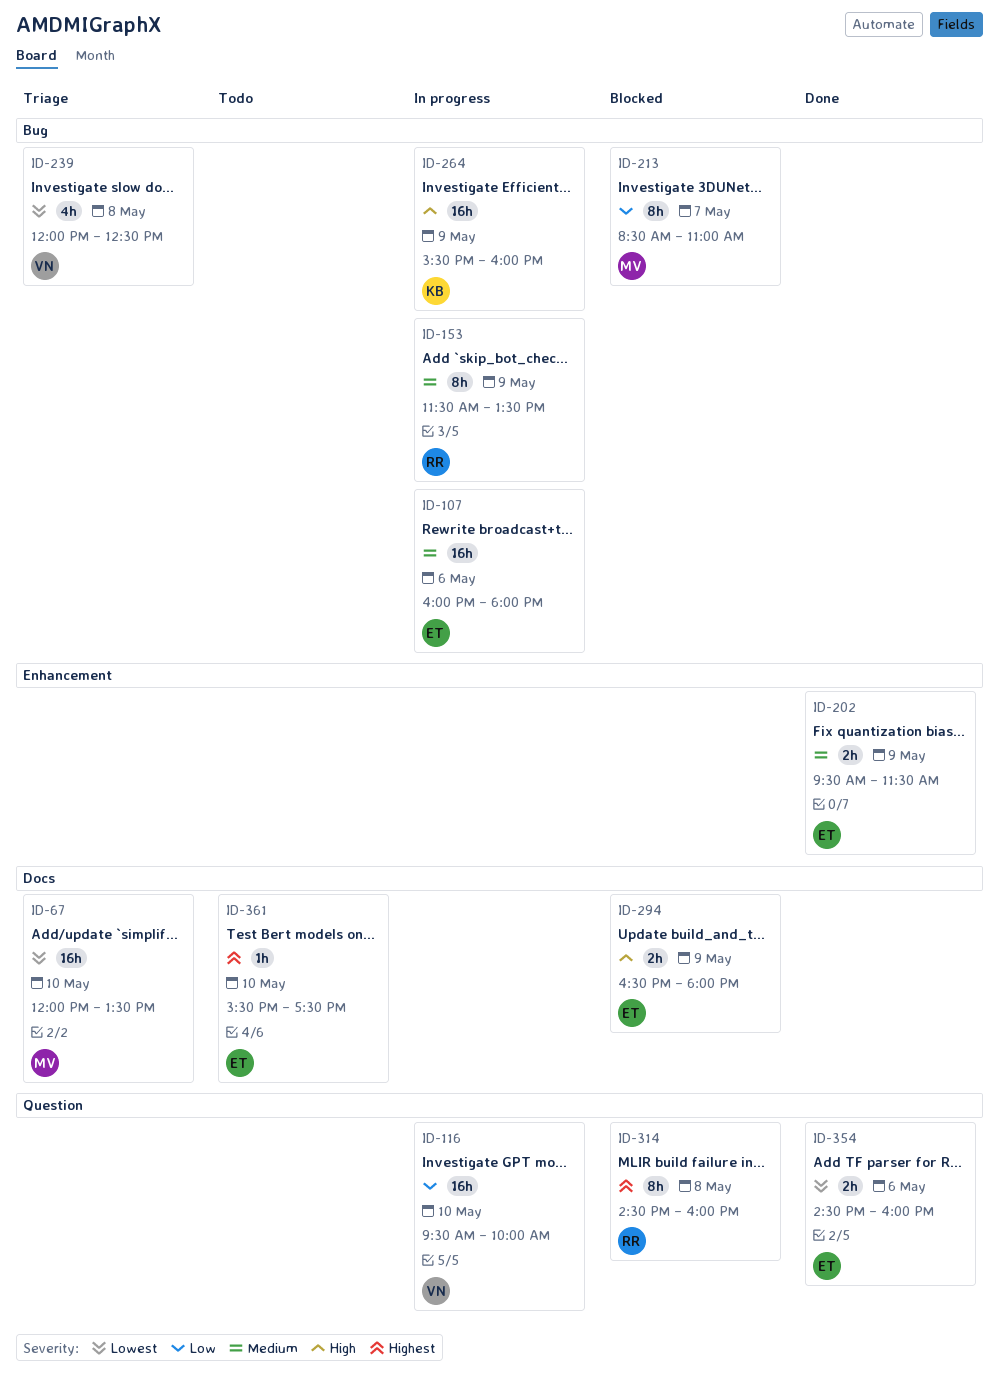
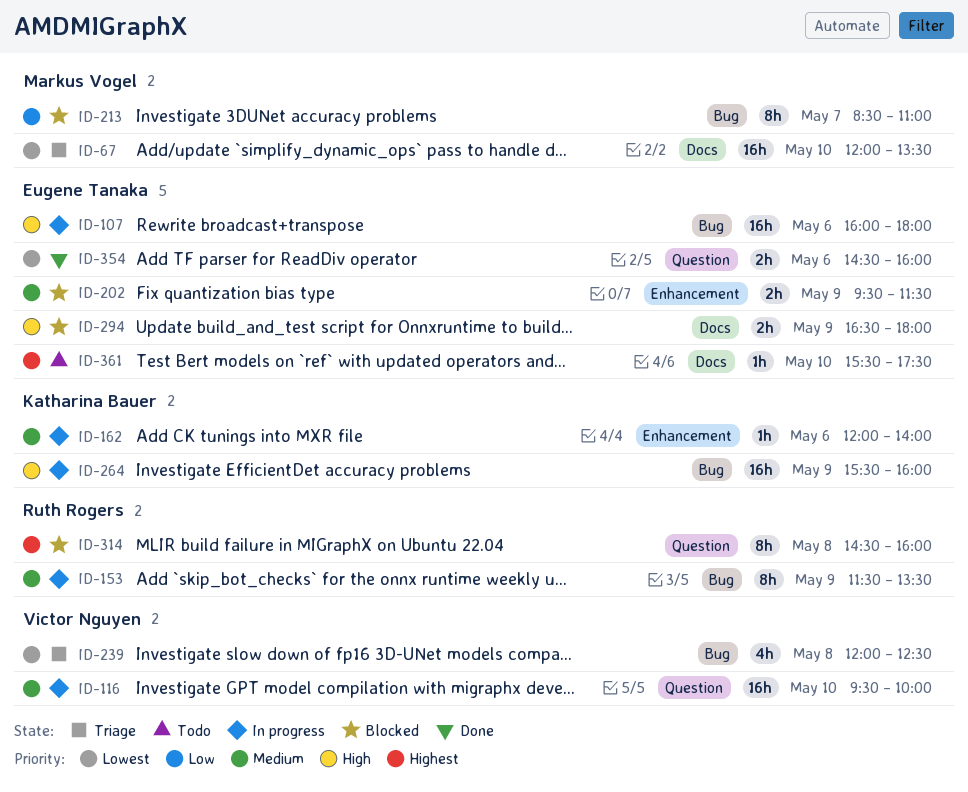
ID-107, priority: Medium -> High
ID-116, priority: Low -> Medium
ID-162: none -> present
ID-202, status: Done -> Blocked

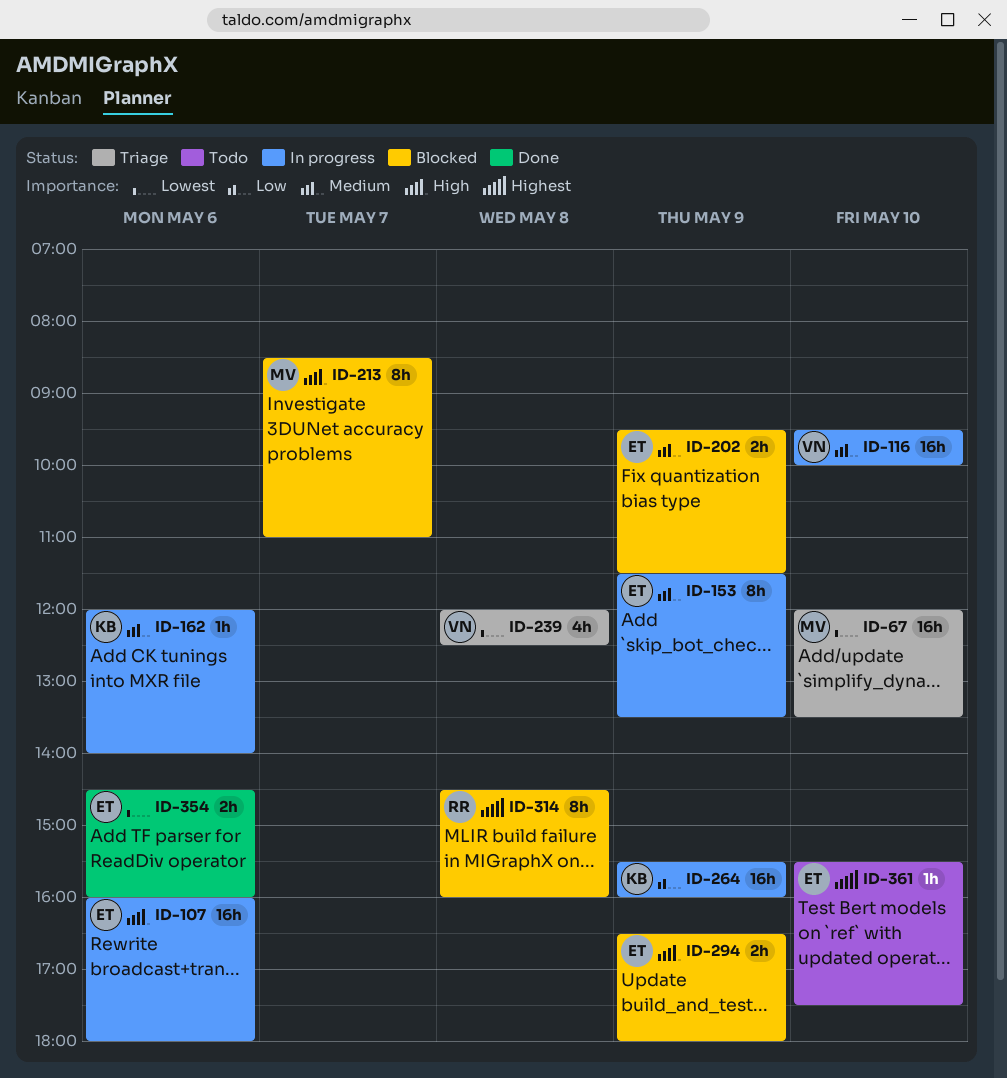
ID-153, owner: Ruth Rogers -> Eugene Tanaka
ID-213, priority: Low -> High
ID-264, priority: High -> Low

